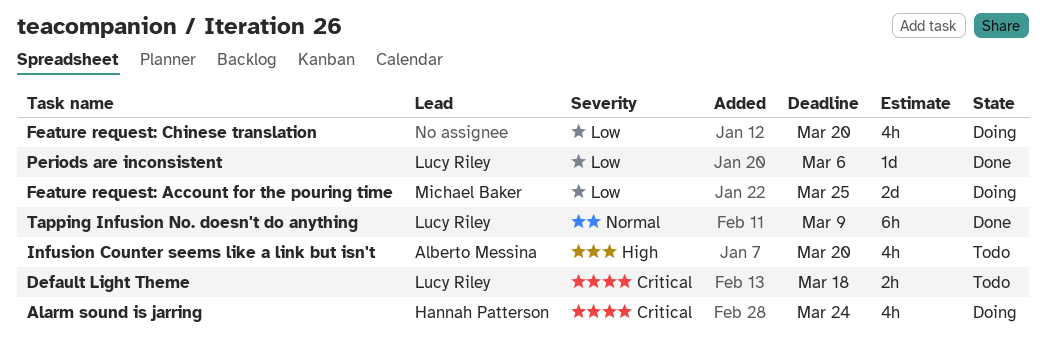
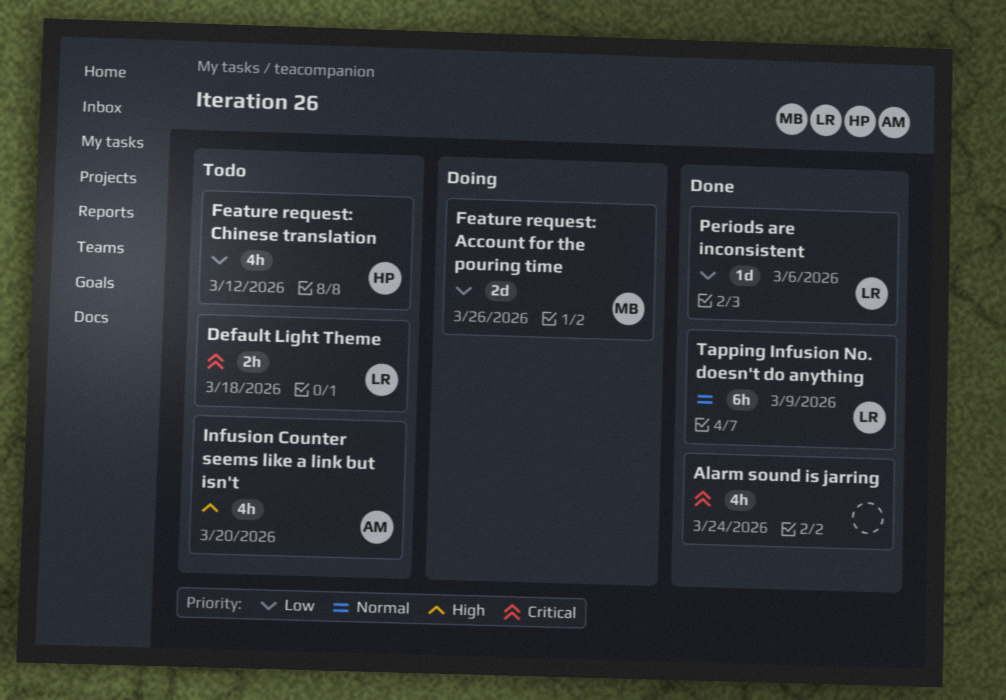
Alarm sound is jarring, status: Doing -> Done
Alarm sound is jarring, owner: Hannah Patterson -> none
Feature request: Account for the pouring time, due: Mar 25 -> Mar 26
Feature request: Chinese translation, status: Doing -> Todo
Feature request: Chinese translation, owner: none -> Hannah Patterson
Feature request: Chinese translation, due: Mar 20 -> Mar 12

